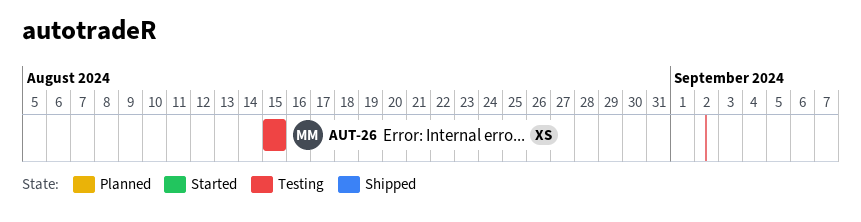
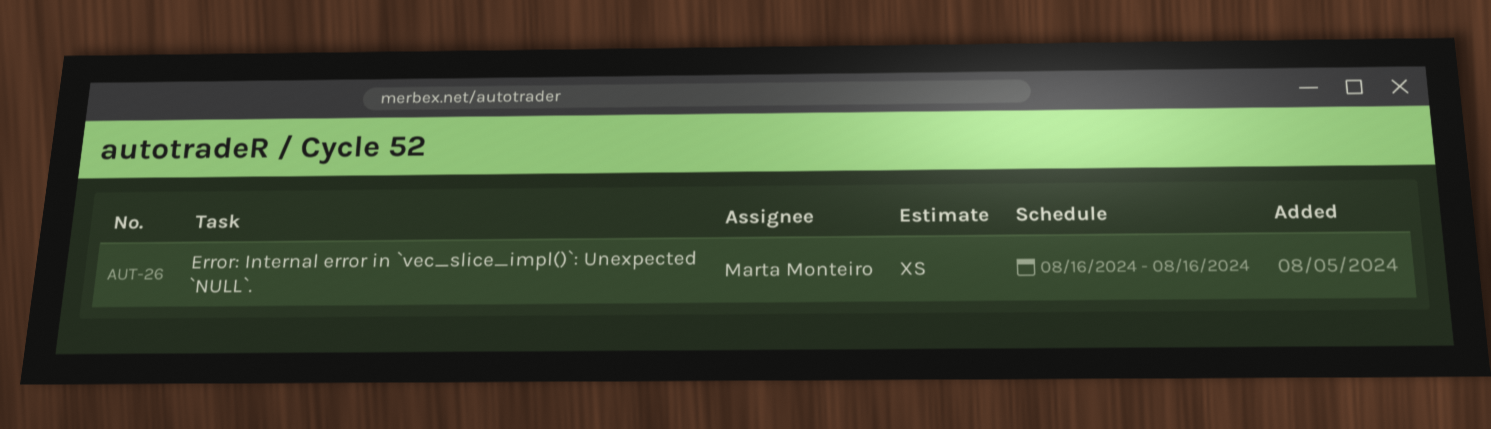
AUT-26, start: Aug 15 -> Aug 16
AUT-26, due: Aug 15 -> Aug 16

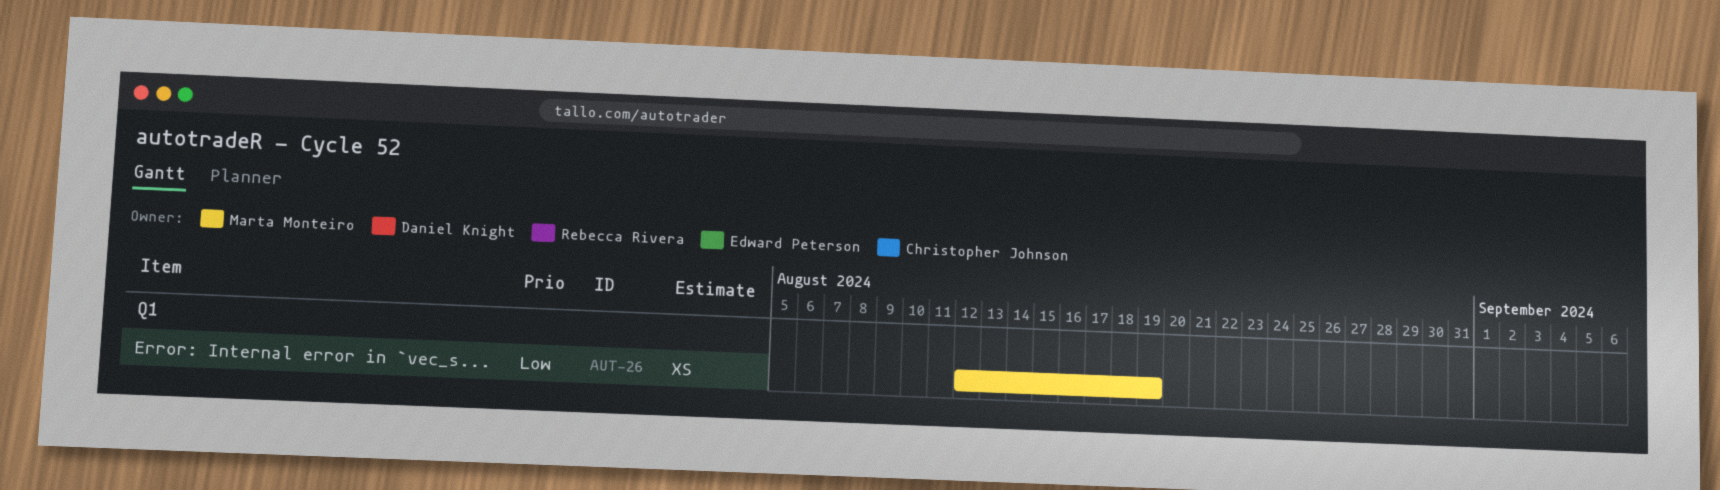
AUT-26, start: Aug 16 -> Aug 12
AUT-26, due: Aug 16 -> Aug 19

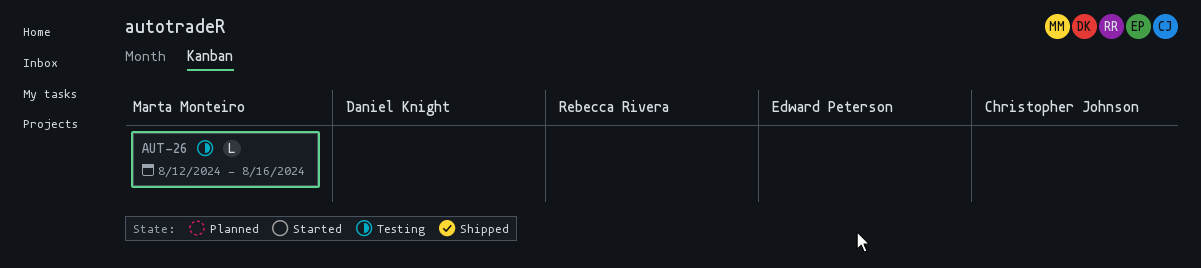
AUT-26, estimate: XS -> L
AUT-26, due: Aug 19 -> Aug 16

